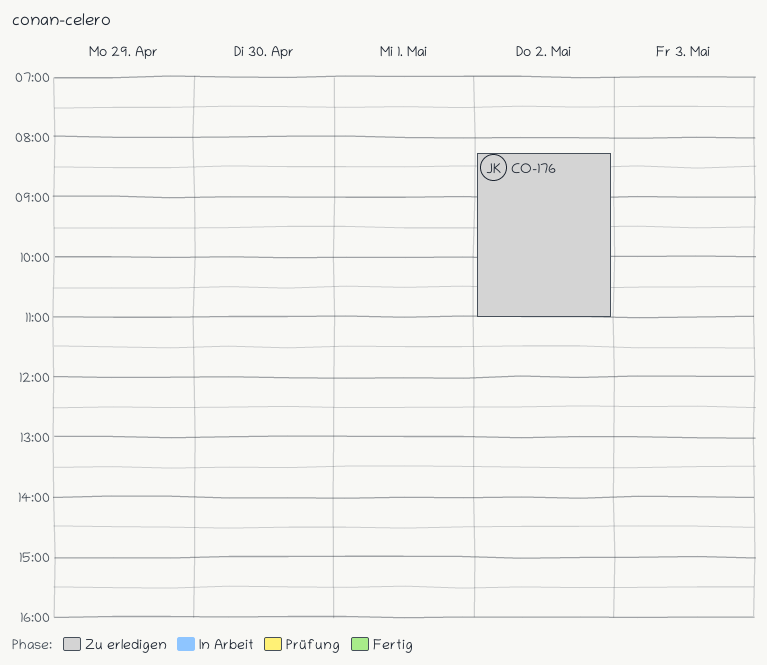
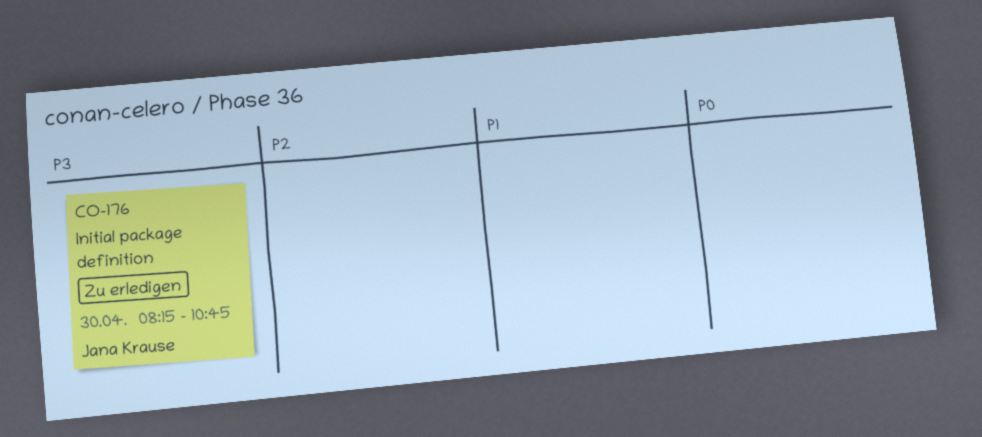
CO-176, day: May 2 -> Apr 30
CO-176, ends: 11:00 -> 10:45

